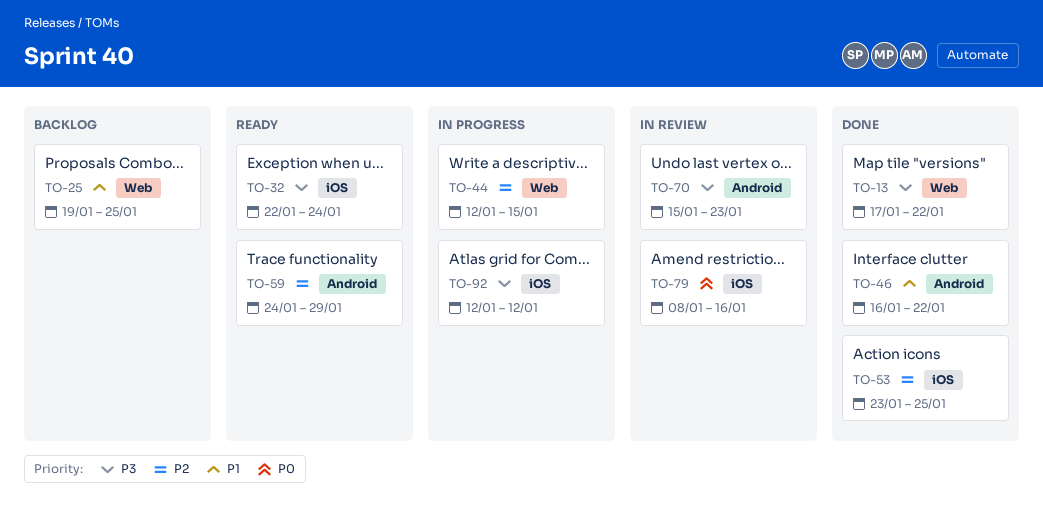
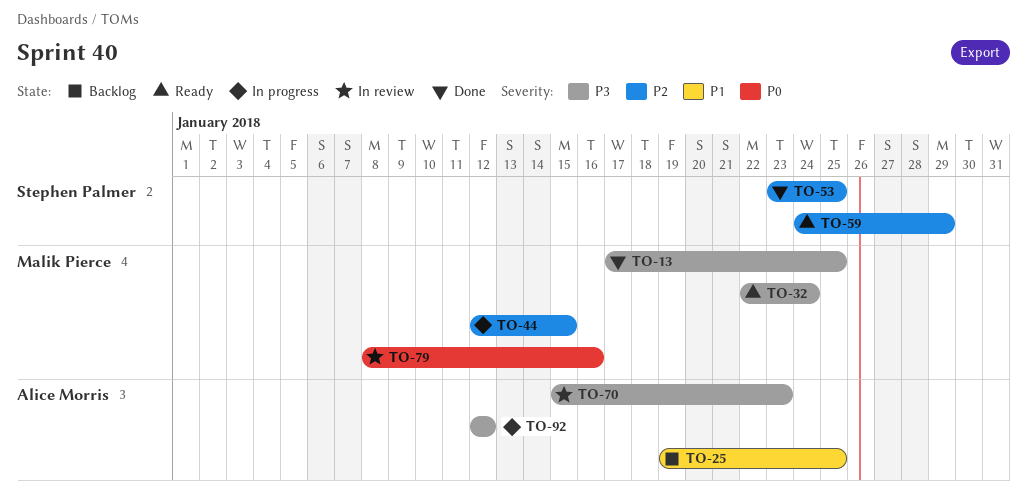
TO-13, due: Jan 22 -> Jan 25
TO-46: present -> none

